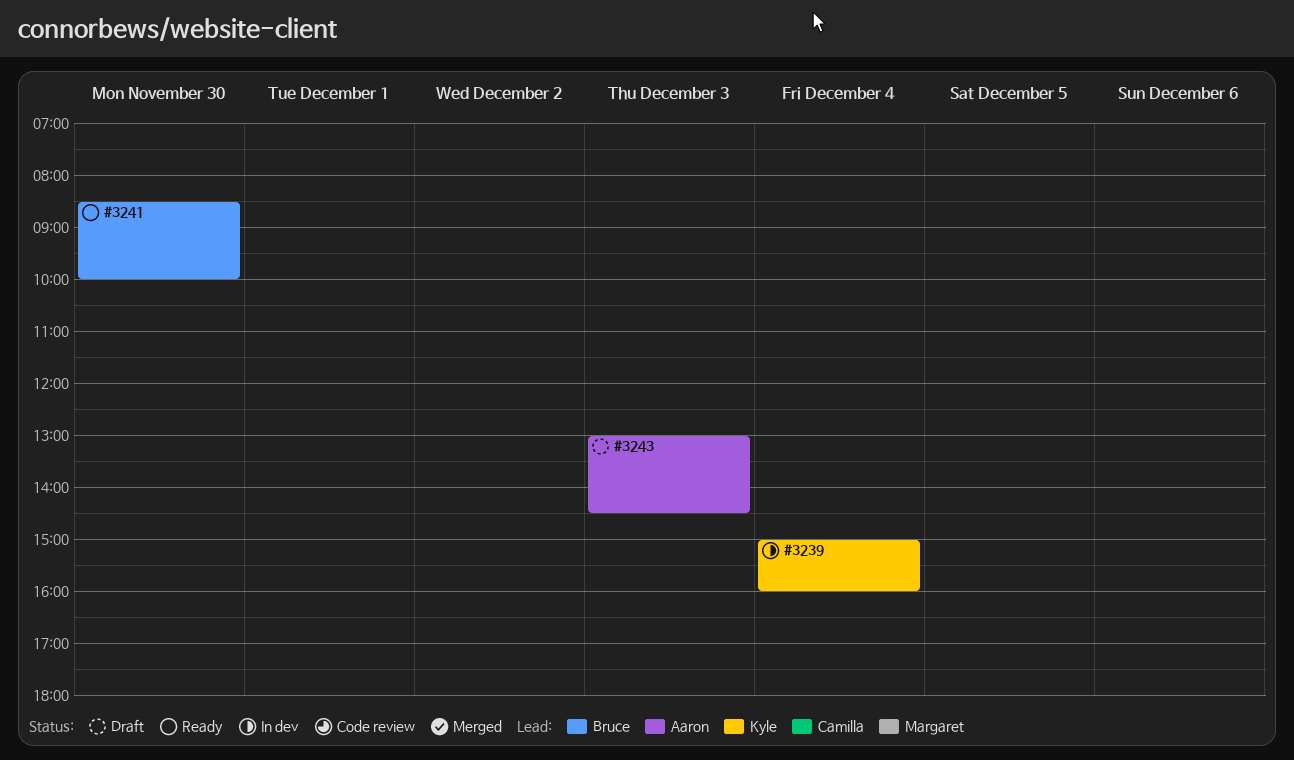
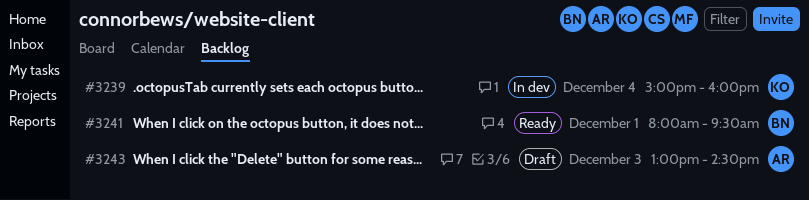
#3241, day: Nov 30 -> Dec 1
#3241, begins: 08:30 -> 08:00
#3241, ends: 10:00 -> 09:30

